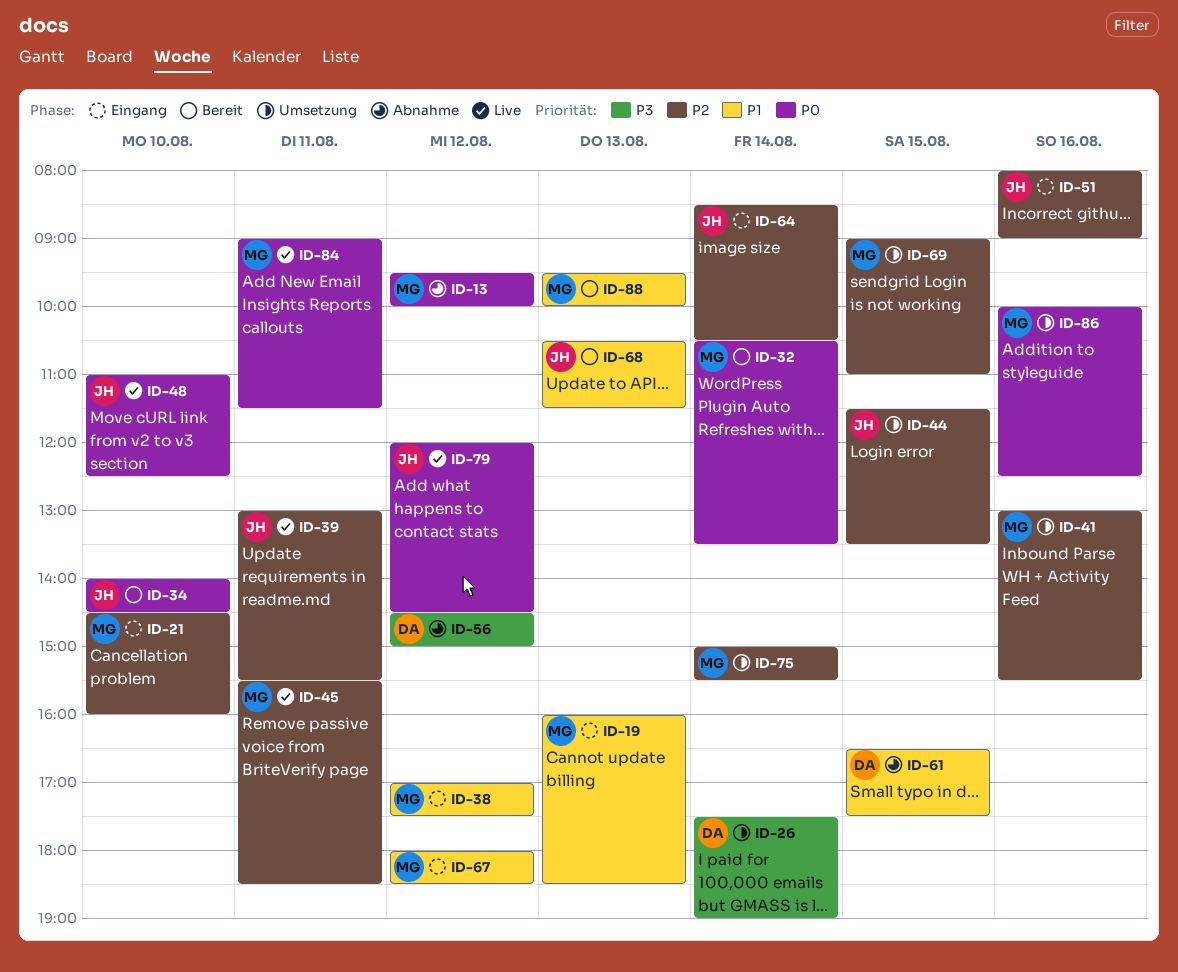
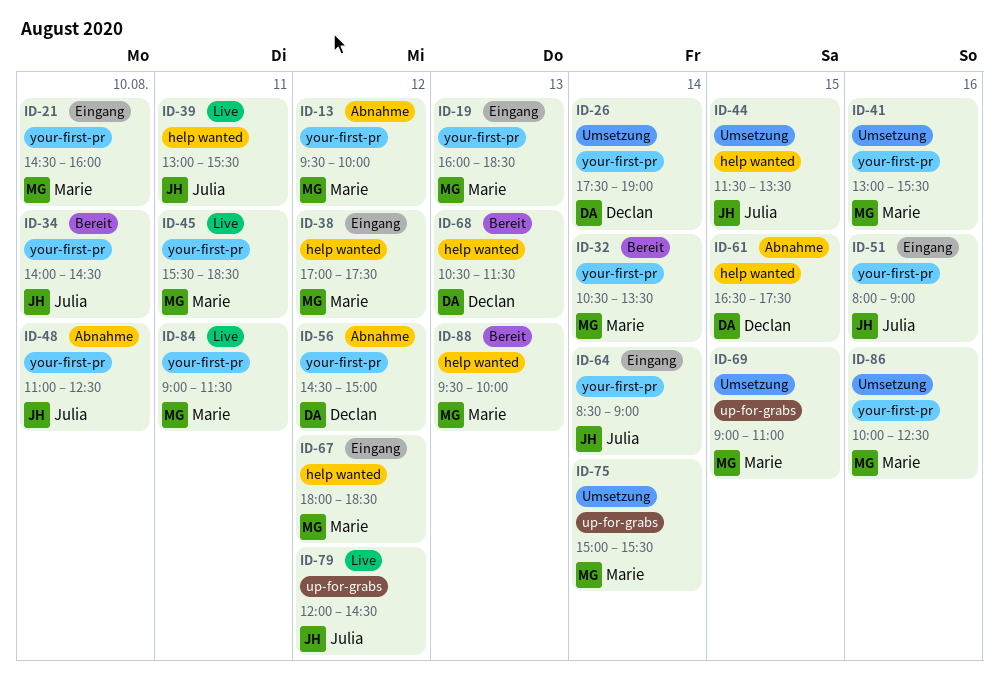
ID-48, status: Live -> Abnahme
ID-64, ends: 10:30 -> 09:00
ID-68, owner: Julia -> Declan

